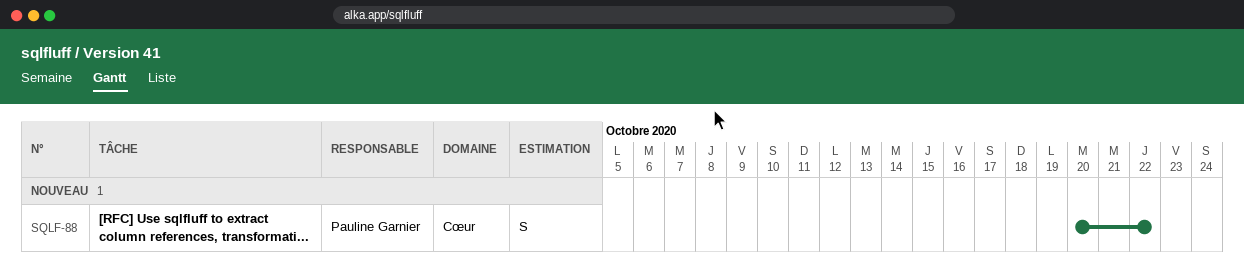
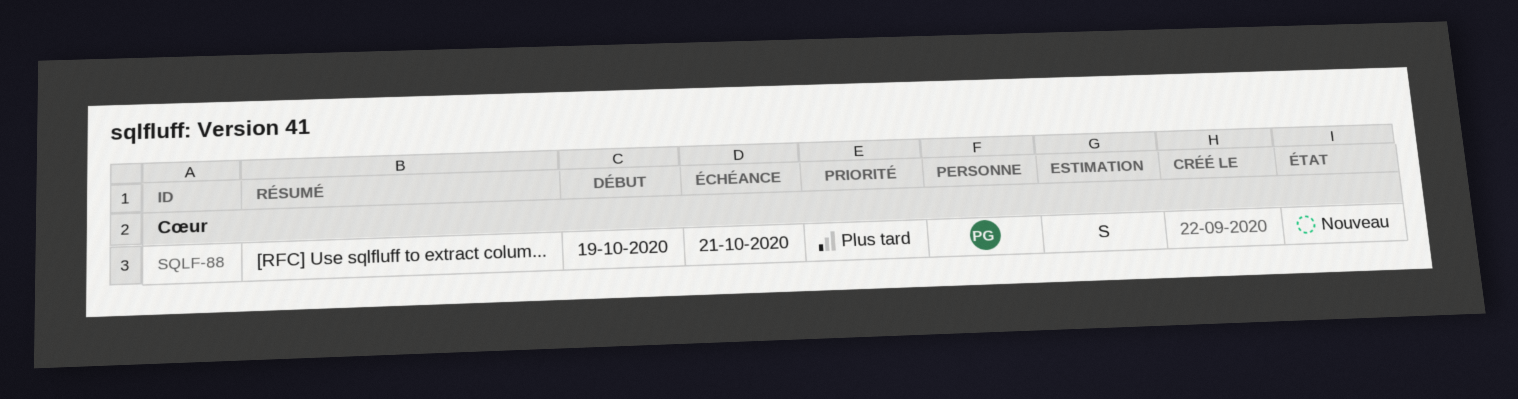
SQLF-88, start: Oct 20 -> Oct 19
SQLF-88, due: Oct 22 -> Oct 21

